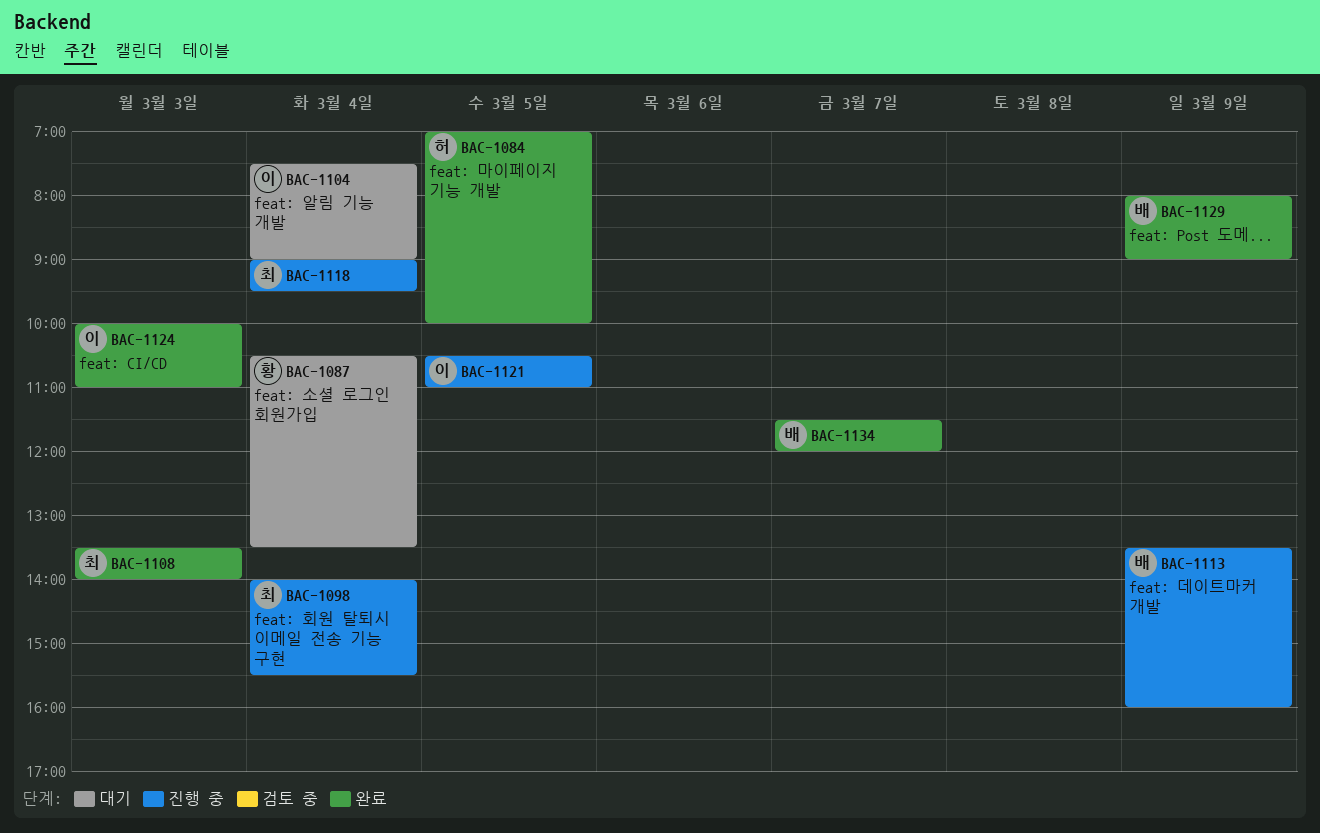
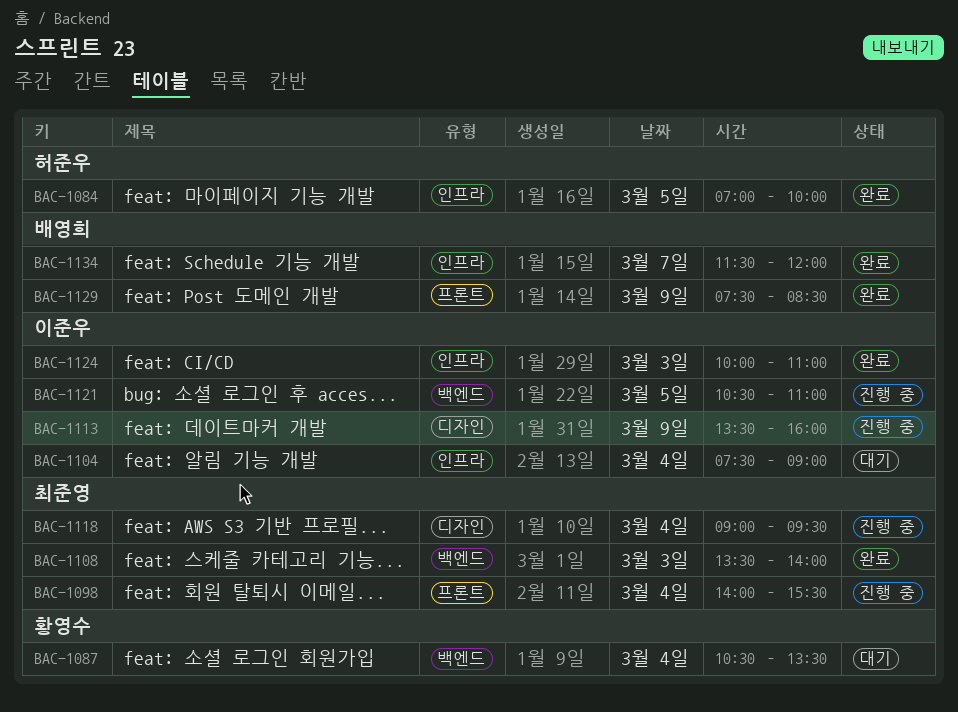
BAC-1113, owner: 배영희 -> 이준우
BAC-1129, begins: 08:00 -> 07:30
BAC-1129, ends: 09:00 -> 08:30

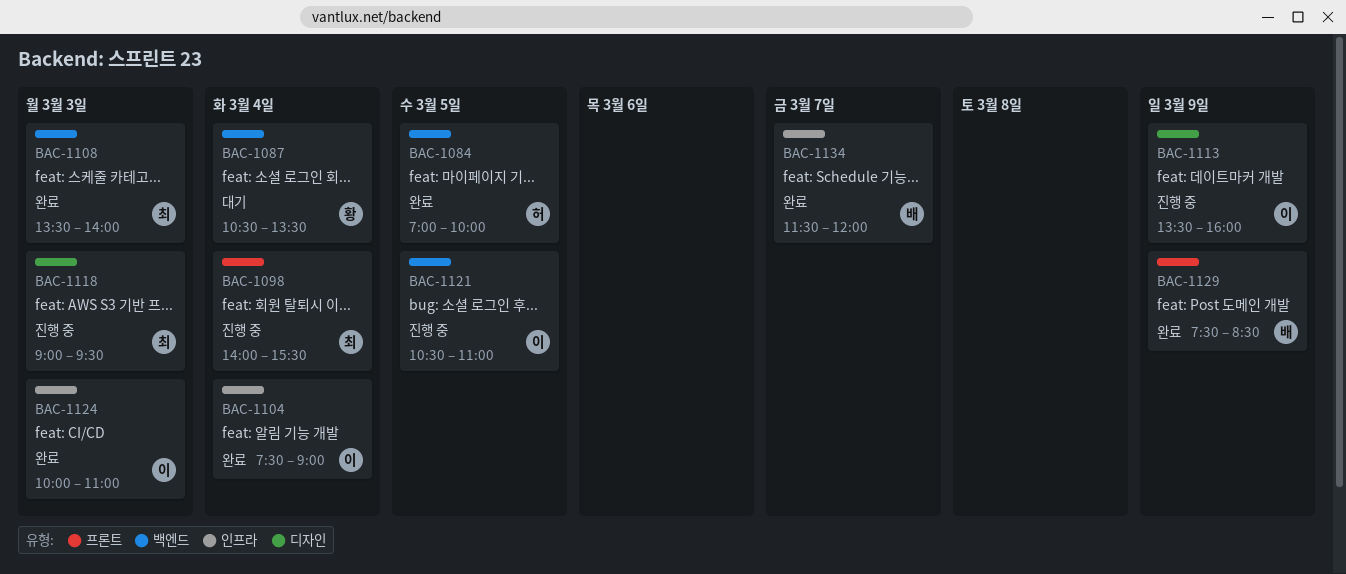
BAC-1084, label: 인프라 -> 백엔드
BAC-1104, status: 대기 -> 완료
BAC-1118, day: Mar 4 -> Mar 3

